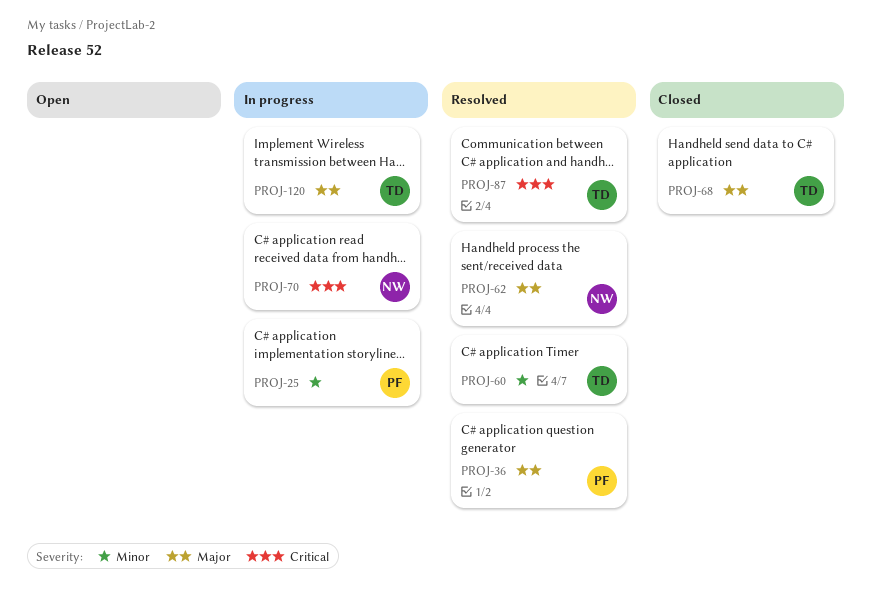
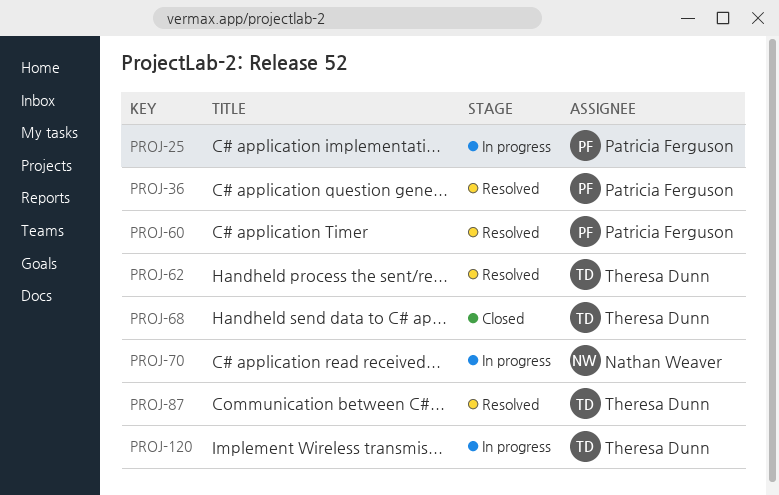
PROJ-60, owner: Theresa Dunn -> Patricia Ferguson
PROJ-62, owner: Nathan Weaver -> Theresa Dunn

